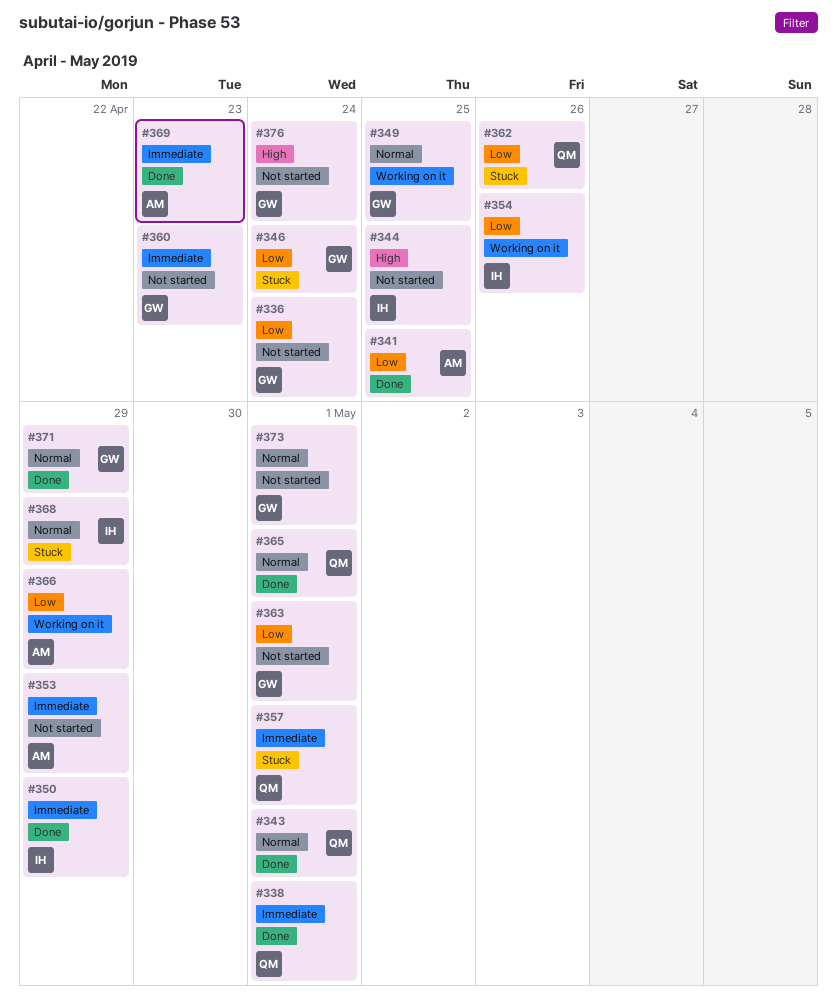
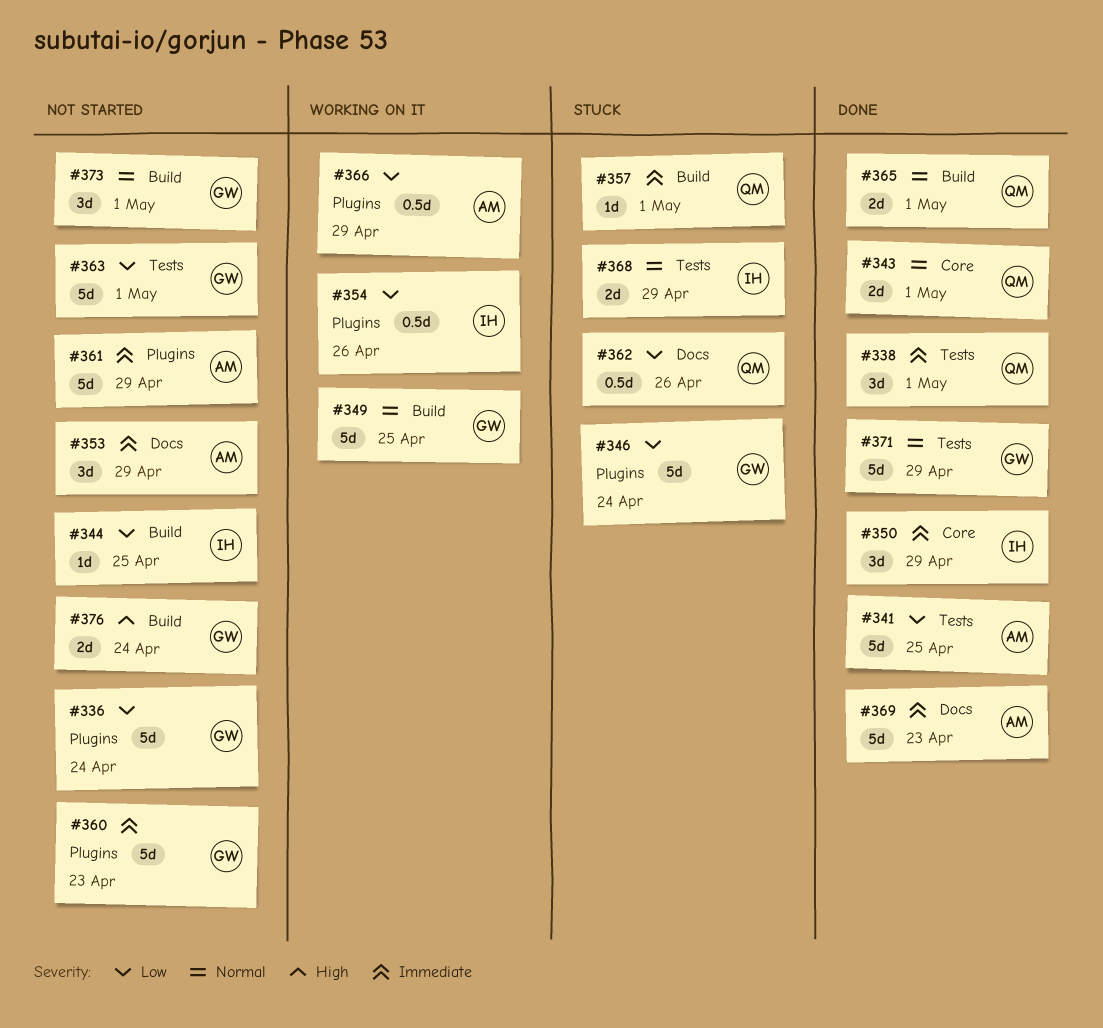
#344, priority: High -> Low
#361: none -> present

